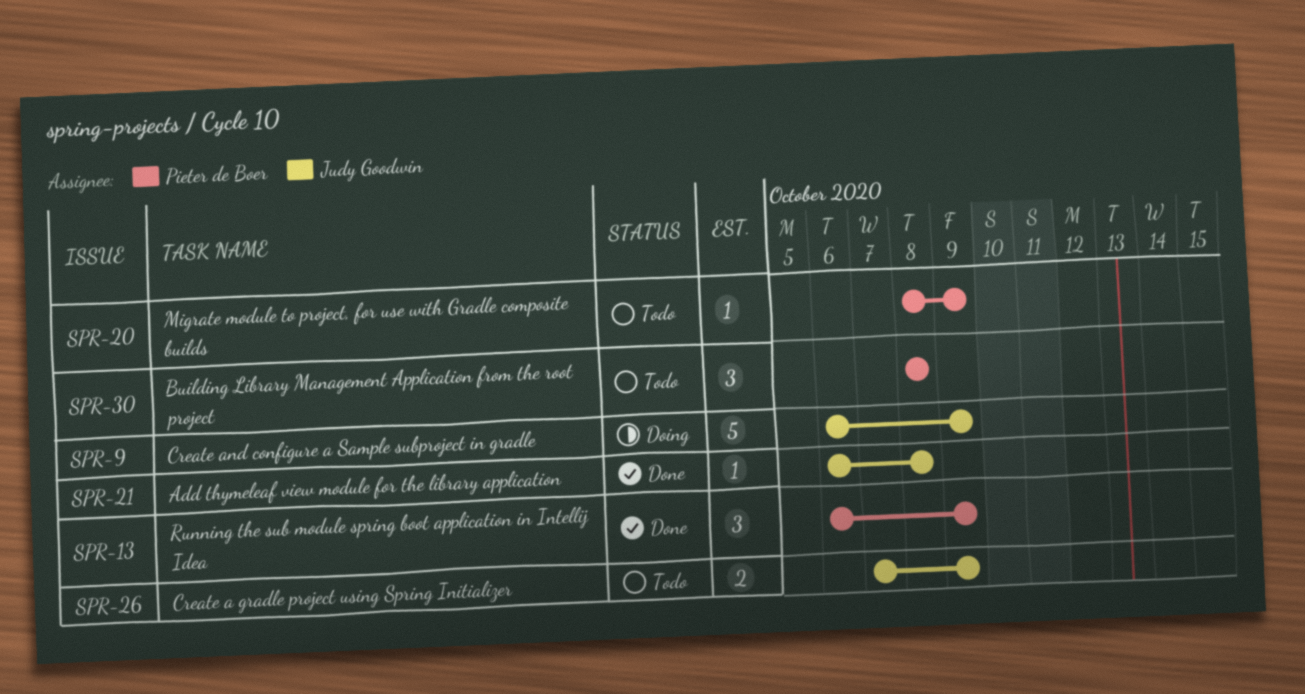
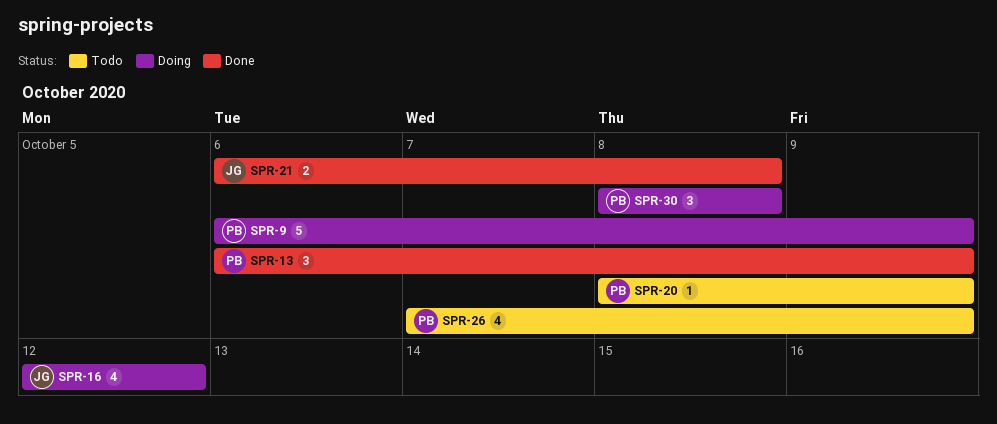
SPR-9, owner: Judy Goodwin -> Pieter de Boer
SPR-16: none -> present
SPR-21, estimate: 1 -> 2
SPR-26, owner: Judy Goodwin -> Pieter de Boer
SPR-26, estimate: 2 -> 4
SPR-30, status: Todo -> Doing

